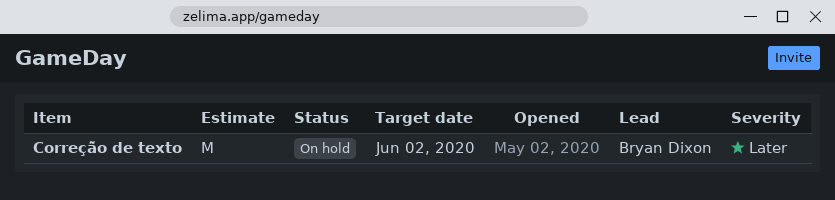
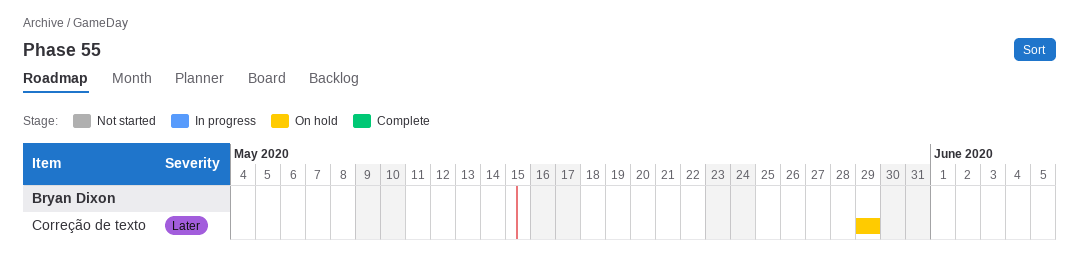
Correção de texto, due: Jun 2 -> May 29

